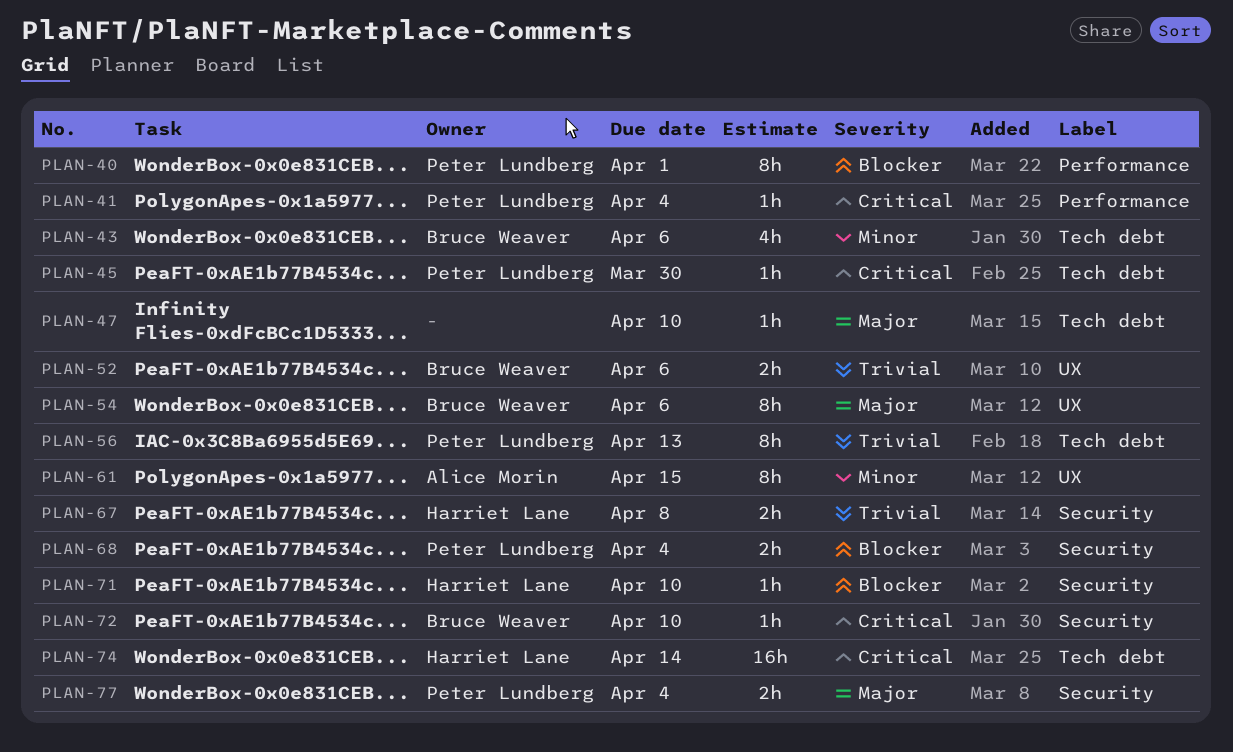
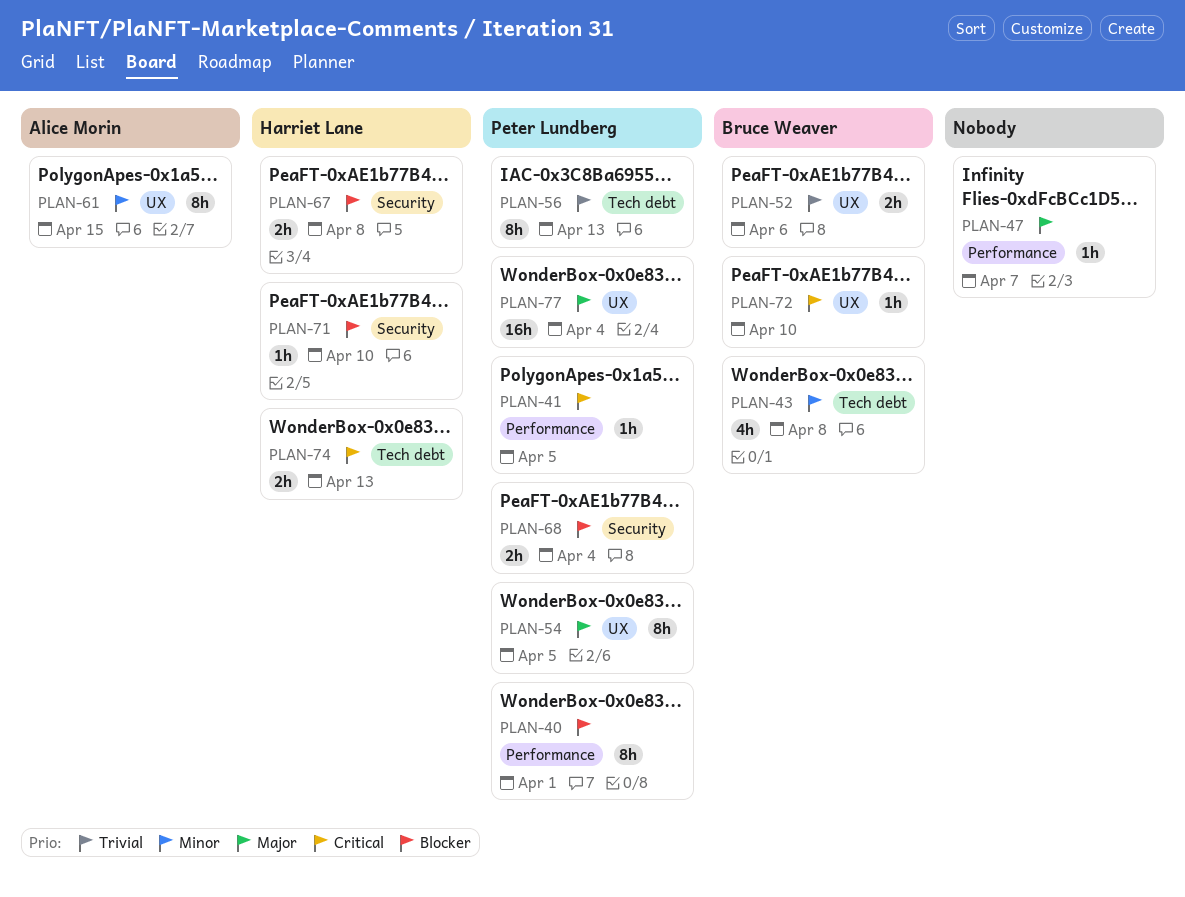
PLAN-41, due: Apr 4 -> Apr 5
PLAN-43, due: Apr 6 -> Apr 8
PLAN-45: present -> none
PLAN-47, label: Tech debt -> Performance
PLAN-47, due: Apr 10 -> Apr 7
PLAN-54, owner: Bruce Weaver -> Peter Lundberg
PLAN-54, due: Apr 6 -> Apr 5
PLAN-67, priority: Trivial -> Blocker
PLAN-72, label: Security -> UX
PLAN-74, estimate: 16h -> 2h
PLAN-74, due: Apr 14 -> Apr 13
PLAN-77, label: Security -> UX
PLAN-77, estimate: 2h -> 16h

